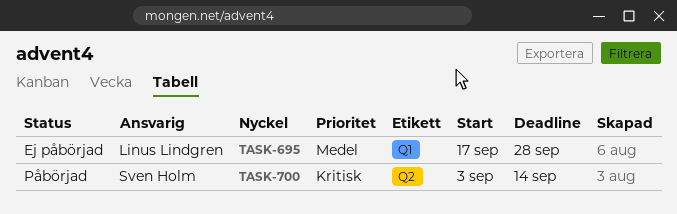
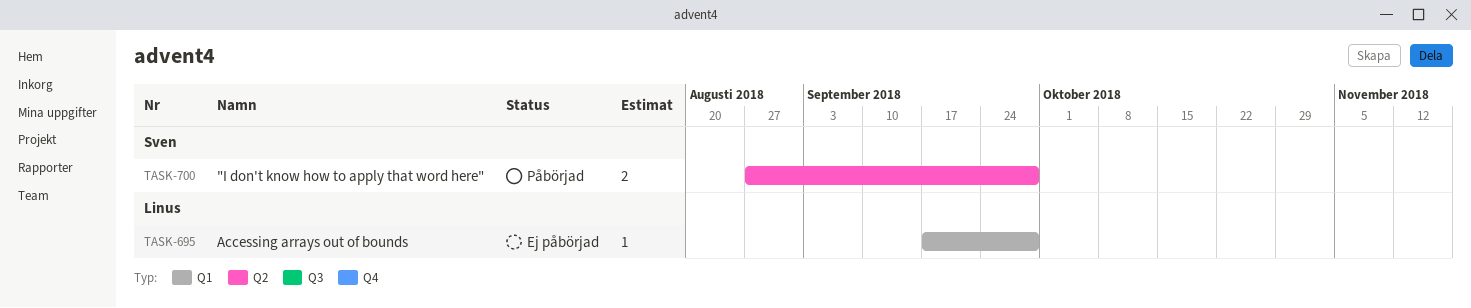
TASK-700, start: Sep 3 -> Aug 27
TASK-700, due: Sep 14 -> Sep 28

